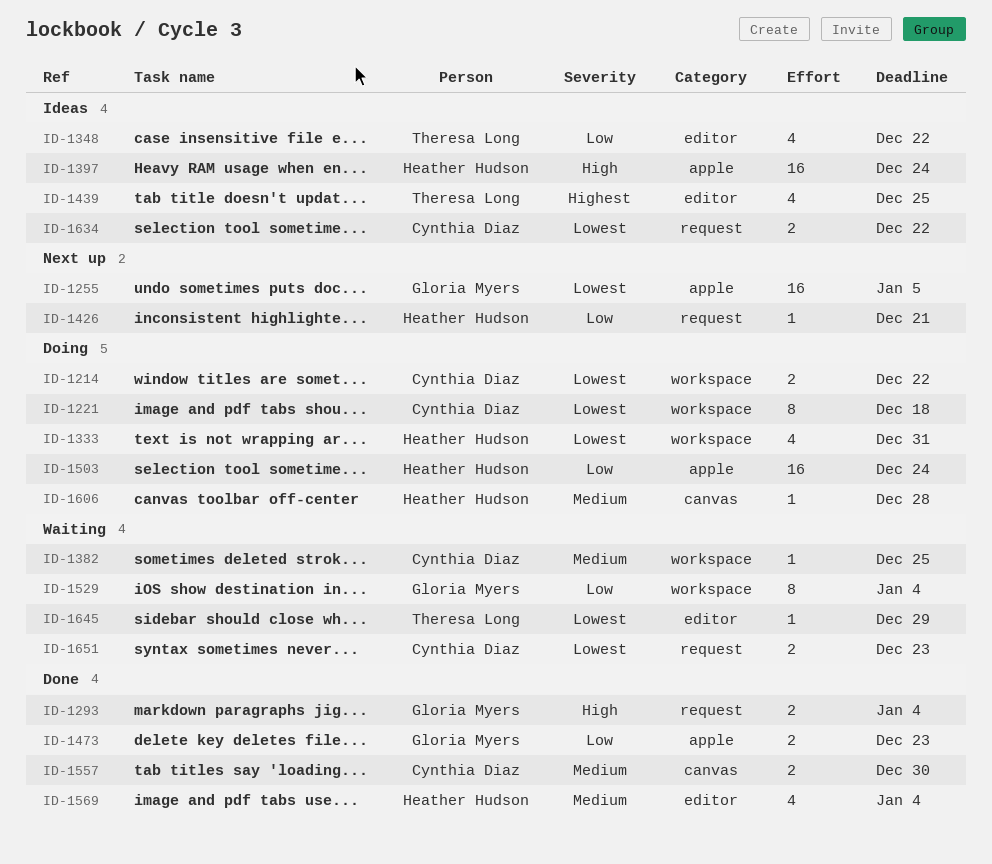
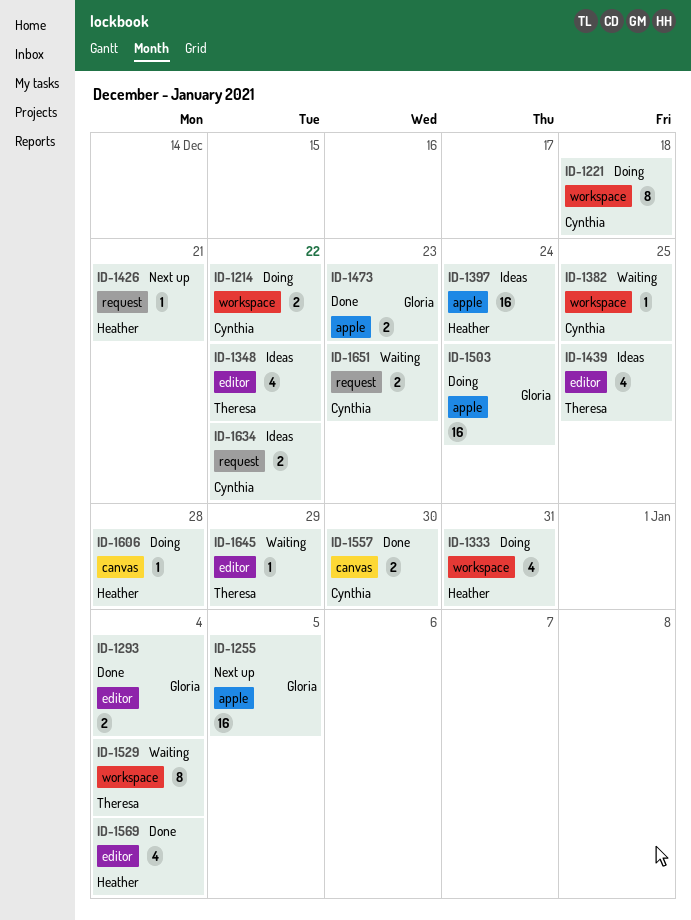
ID-1293, label: request -> editor
ID-1503, owner: Heather Hudson -> Gloria Myers
ID-1529, owner: Gloria Myers -> Theresa Long

